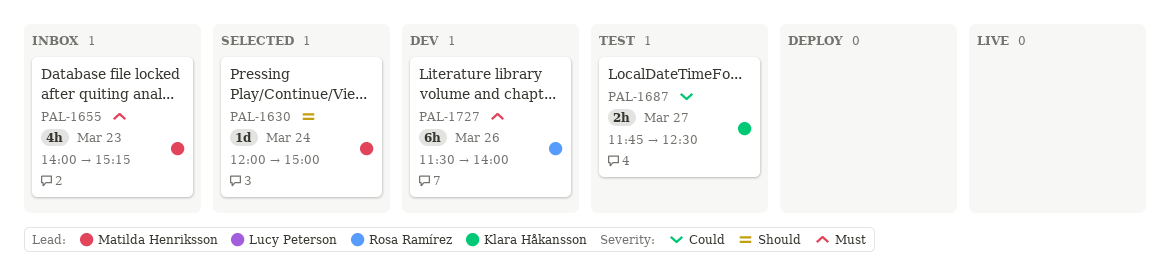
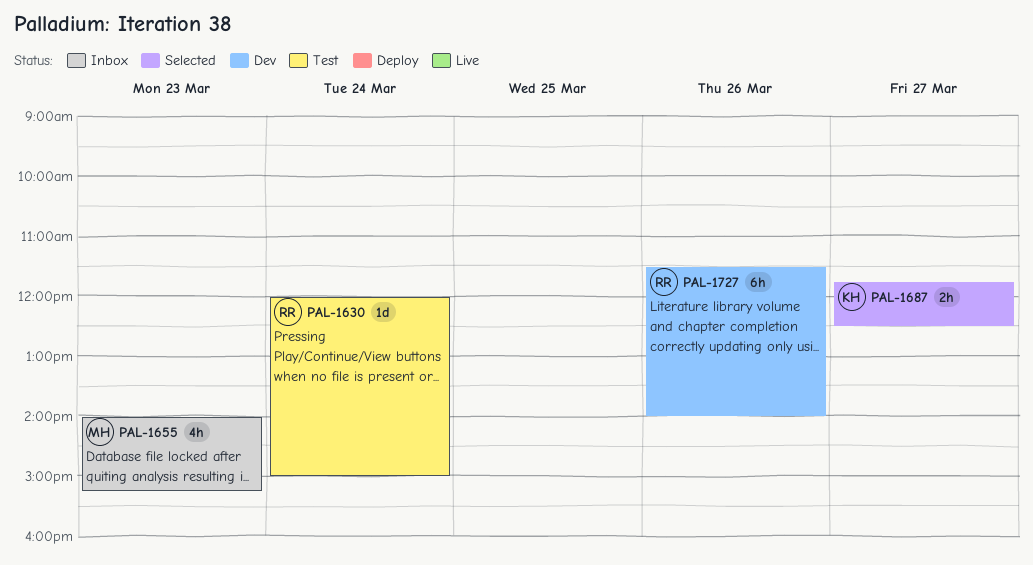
PAL-1630, status: Selected -> Test
PAL-1630, owner: Matilda Henriksson -> Rosa Ramírez
PAL-1687, status: Test -> Selected

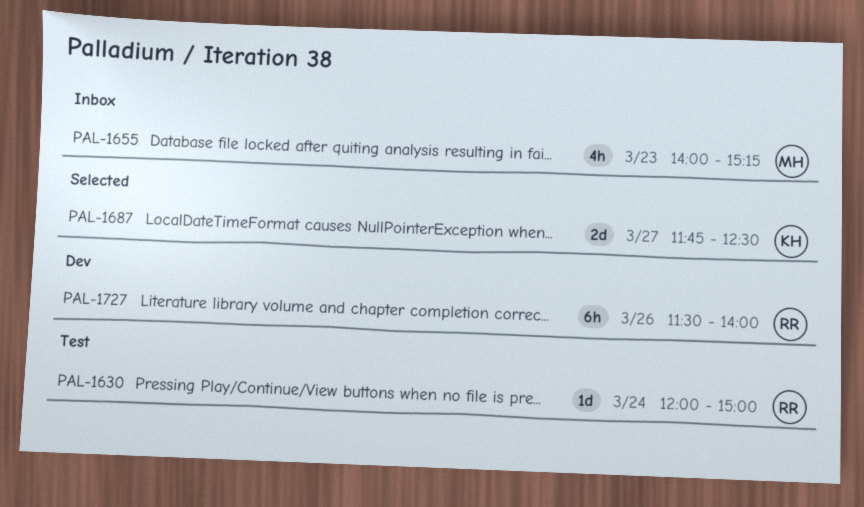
PAL-1687, estimate: 2h -> 2d

